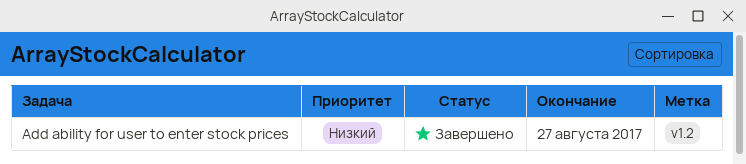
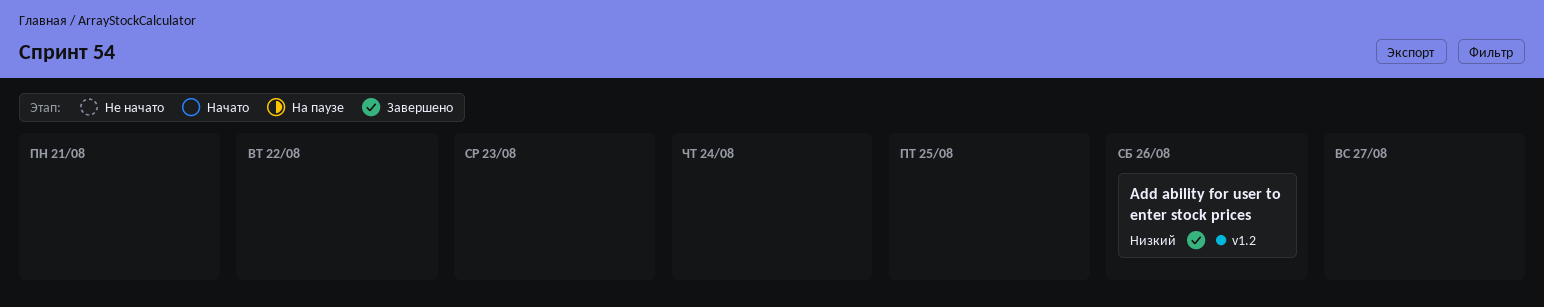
Add ability for user to enter stock prices, due: Aug 27 -> Aug 26

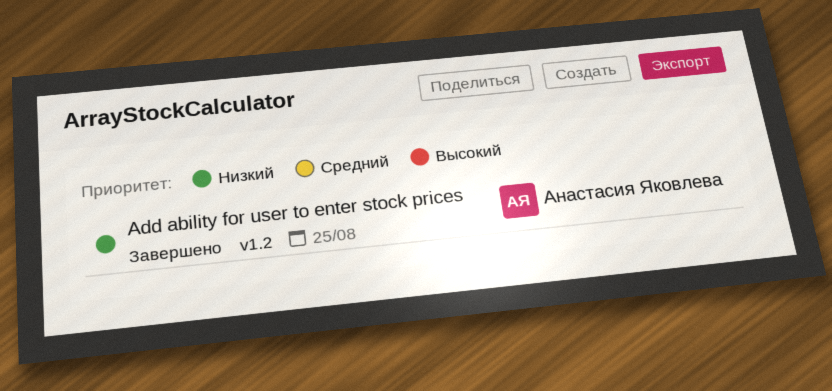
Add ability for user to enter stock prices, due: Aug 26 -> Aug 25

